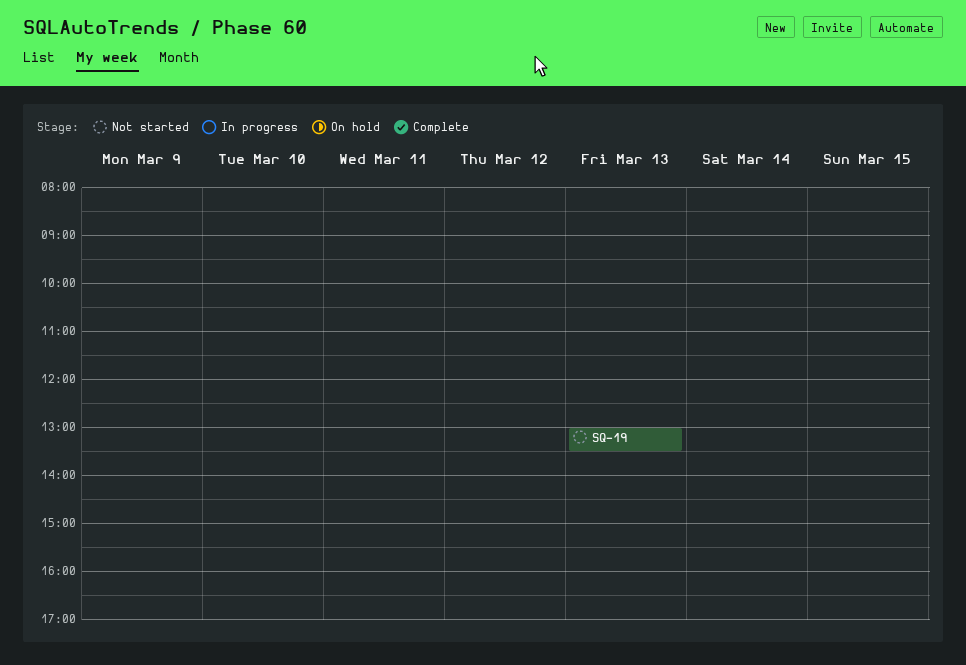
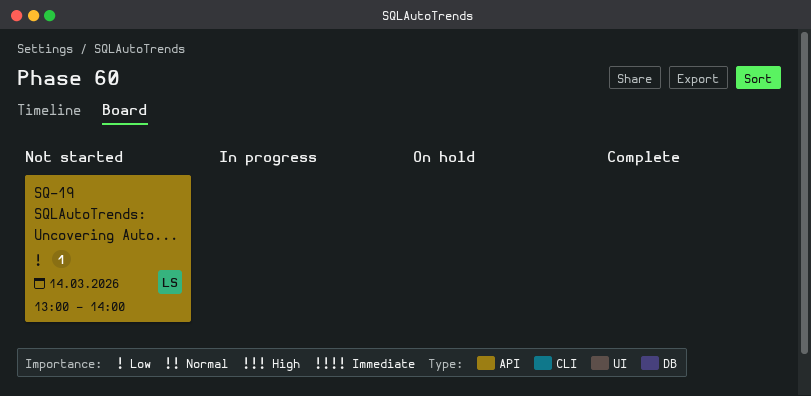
SQ-19, day: Mar 13 -> Mar 14
SQ-19, ends: 13:30 -> 14:00

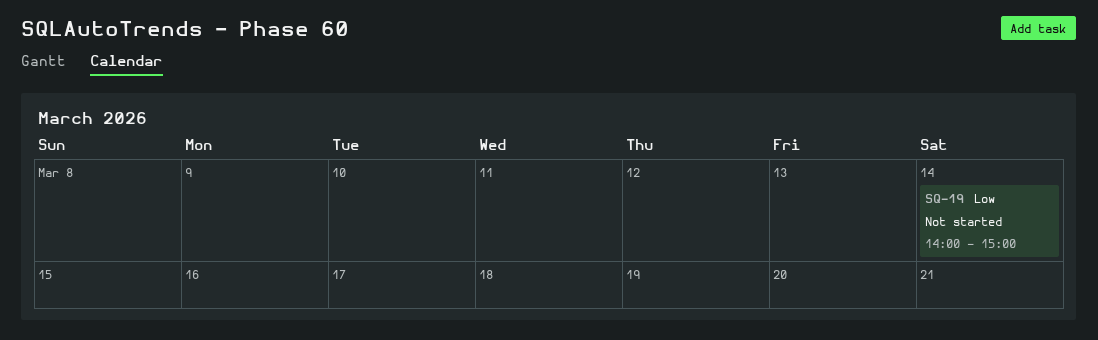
SQ-19, begins: 13:00 -> 14:00
SQ-19, ends: 14:00 -> 15:00

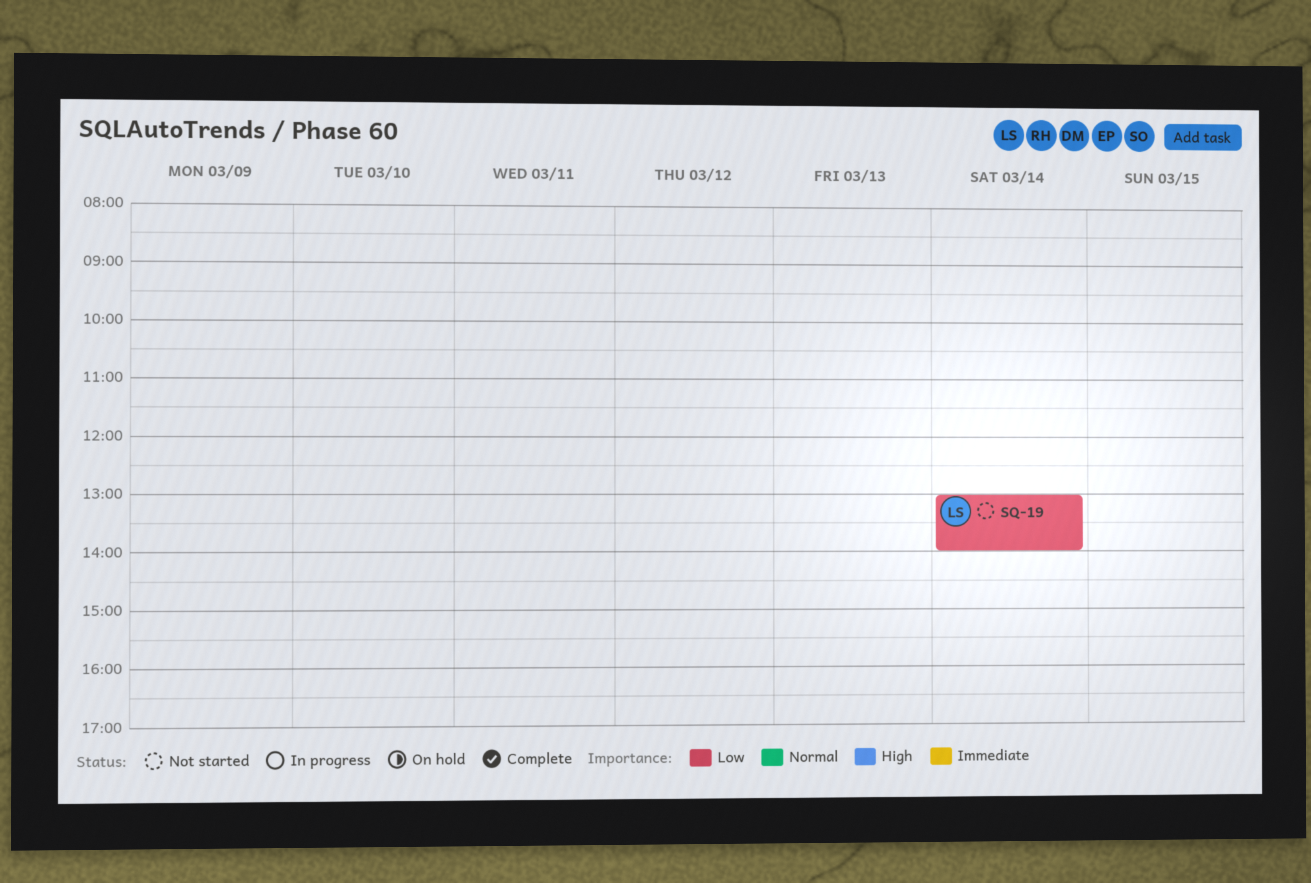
SQ-19, begins: 14:00 -> 13:00
SQ-19, ends: 15:00 -> 14:00

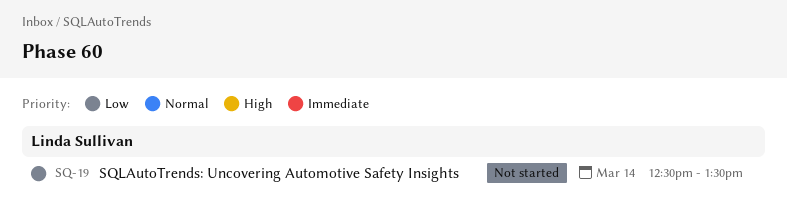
SQ-19, begins: 13:00 -> 12:30
SQ-19, ends: 14:00 -> 13:30

